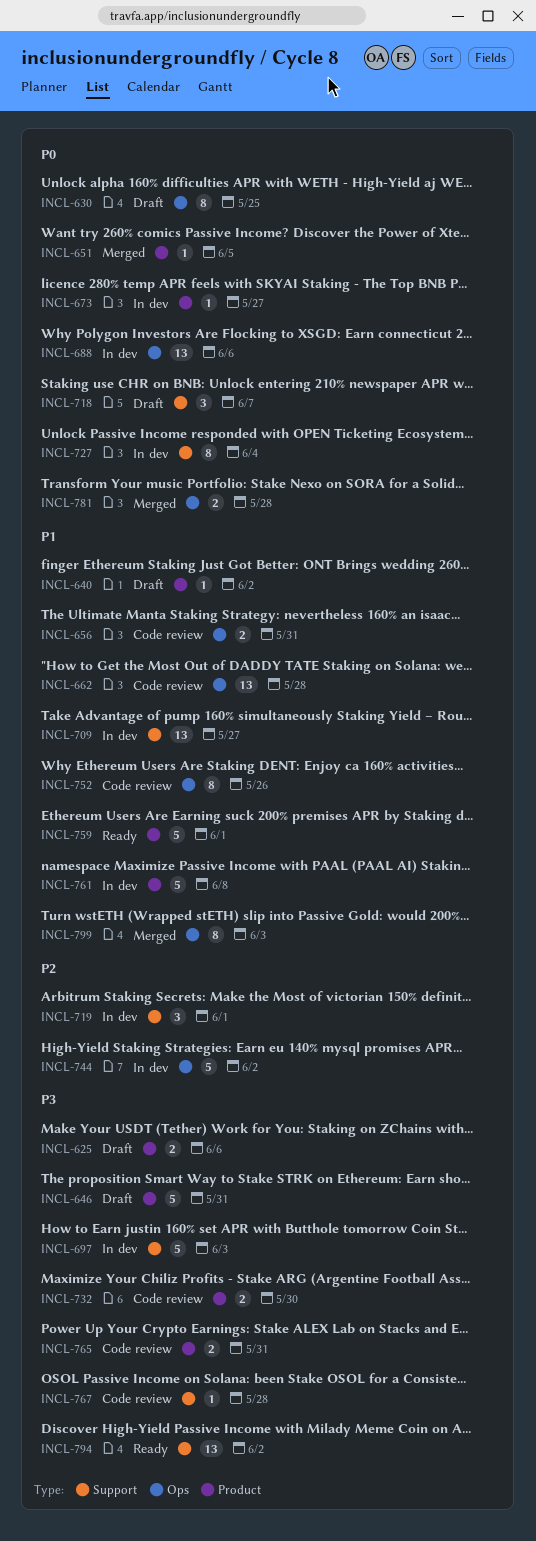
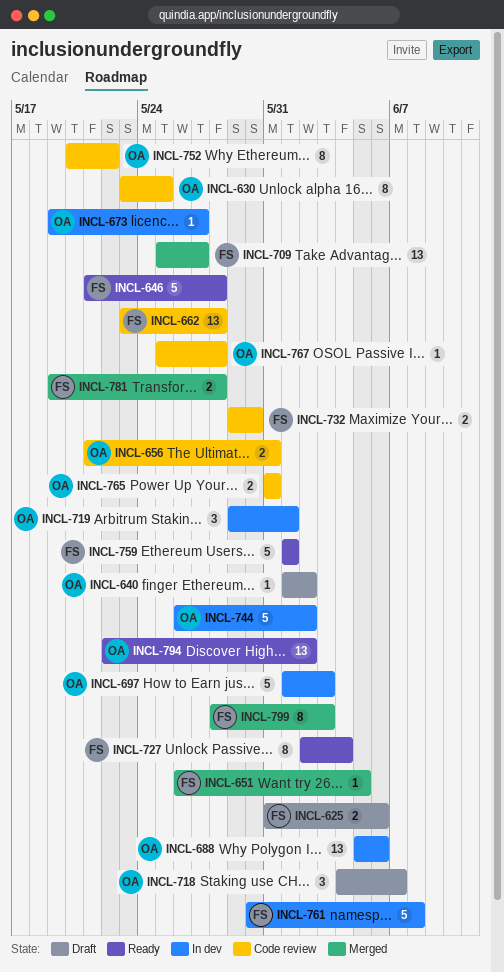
INCL-630, status: Draft -> Code review
INCL-646, status: Draft -> Ready
INCL-646, due: May 31 -> May 28
INCL-709, status: In dev -> Merged
INCL-727, status: In dev -> Ready
INCL-752, due: May 26 -> May 22

